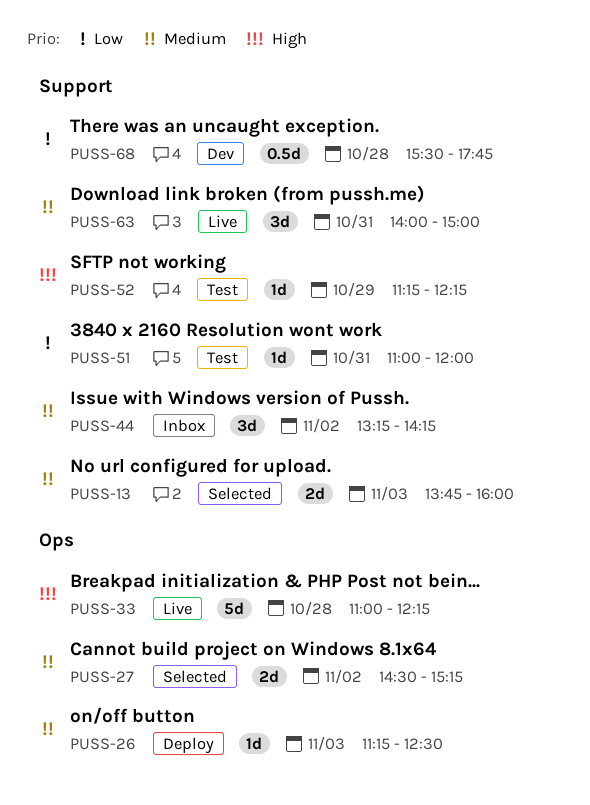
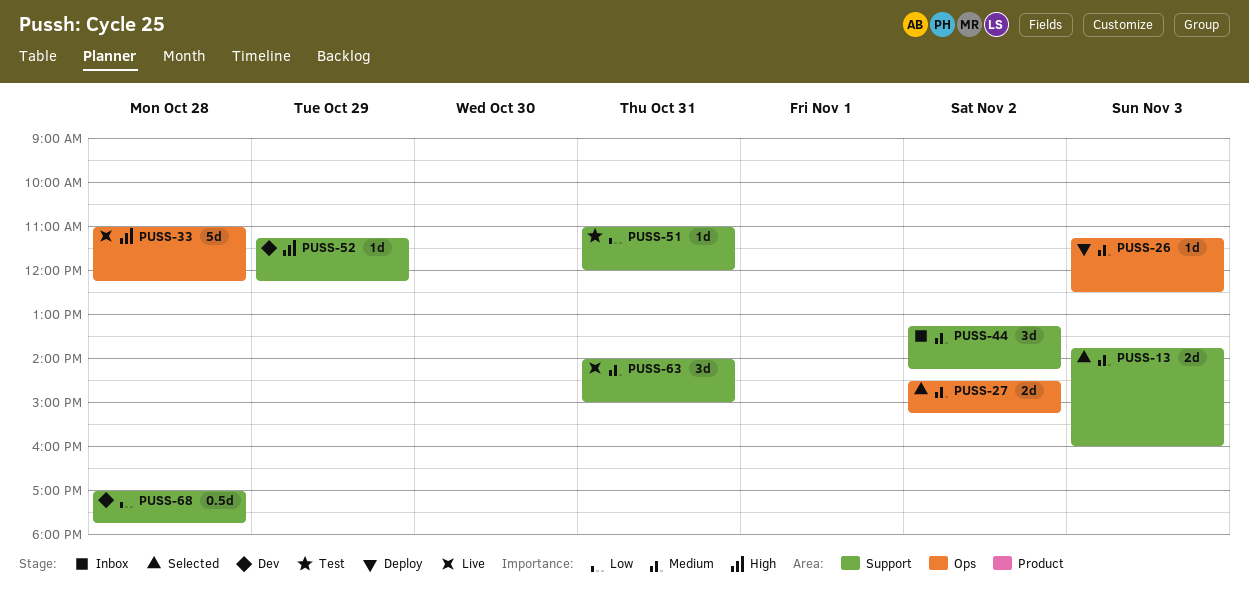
PUSS-52, status: Test -> Dev
PUSS-68, begins: 15:30 -> 17:00

